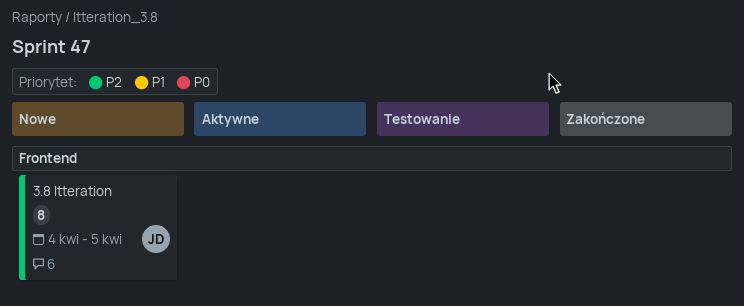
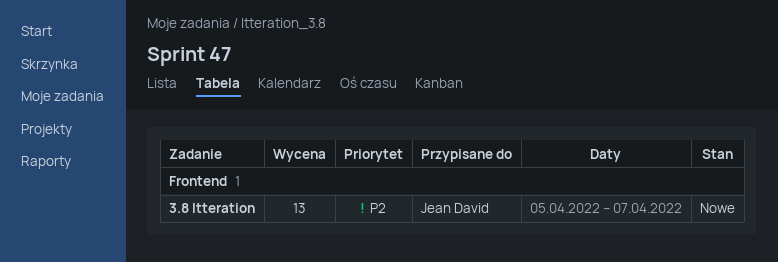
3.8 Itteration, estimate: 8 -> 13
3.8 Itteration, start: Apr 4 -> Apr 5
3.8 Itteration, due: Apr 5 -> Apr 7

